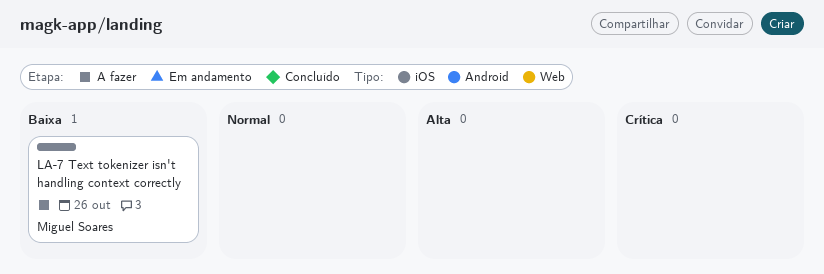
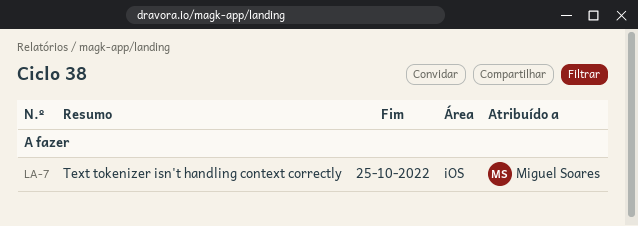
LA-7, due: Oct 26 -> Oct 25

